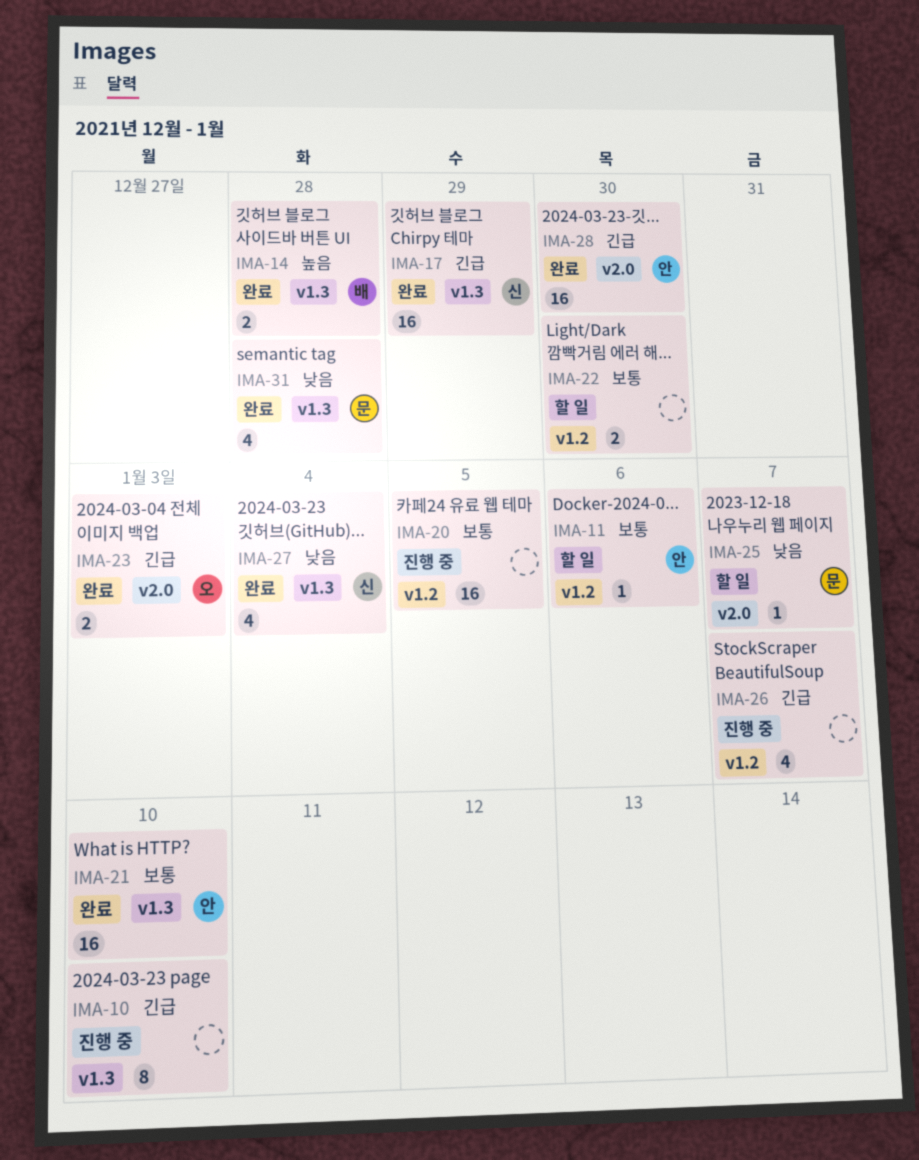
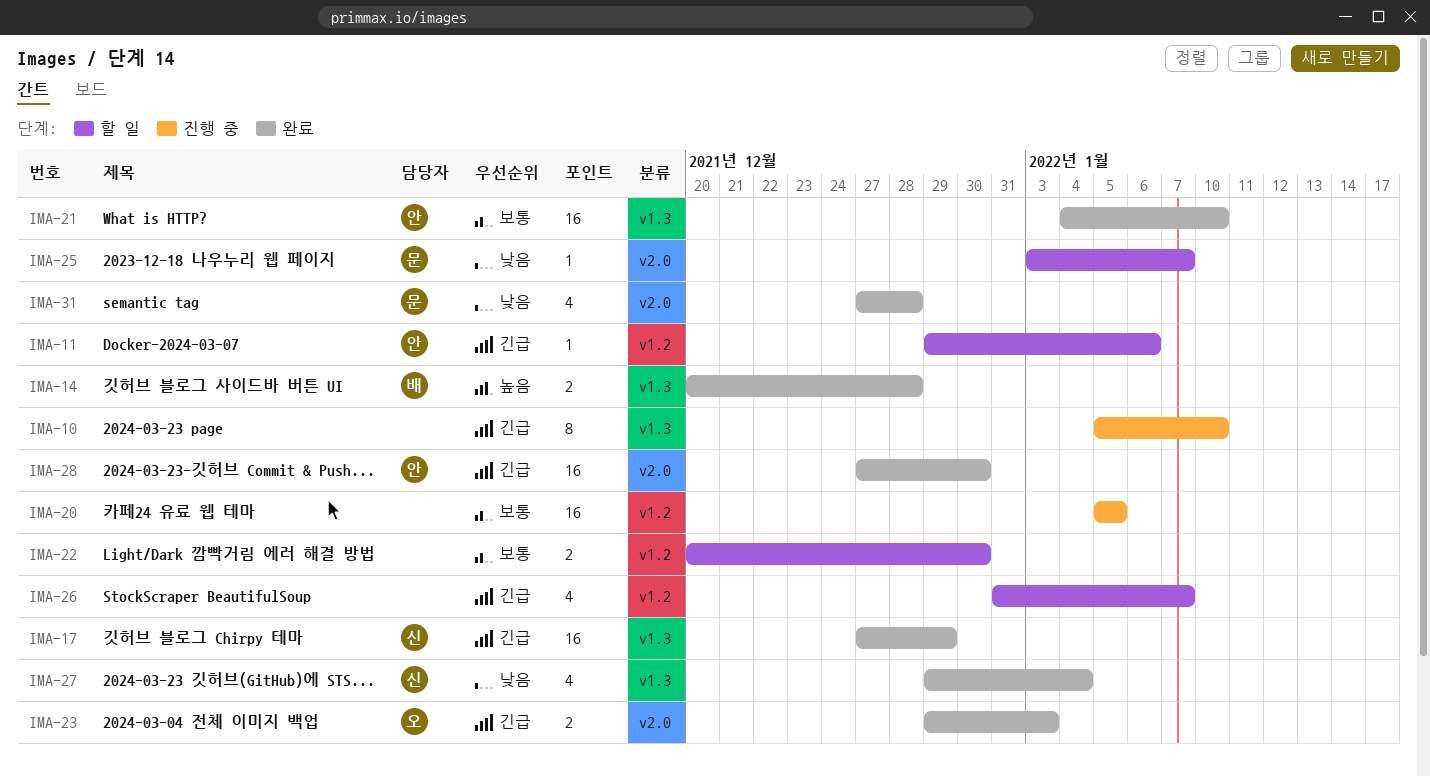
IMA-11, priority: 보통 -> 긴급
IMA-26, status: 진행 중 -> 할 일
IMA-31, label: v1.3 -> v2.0

